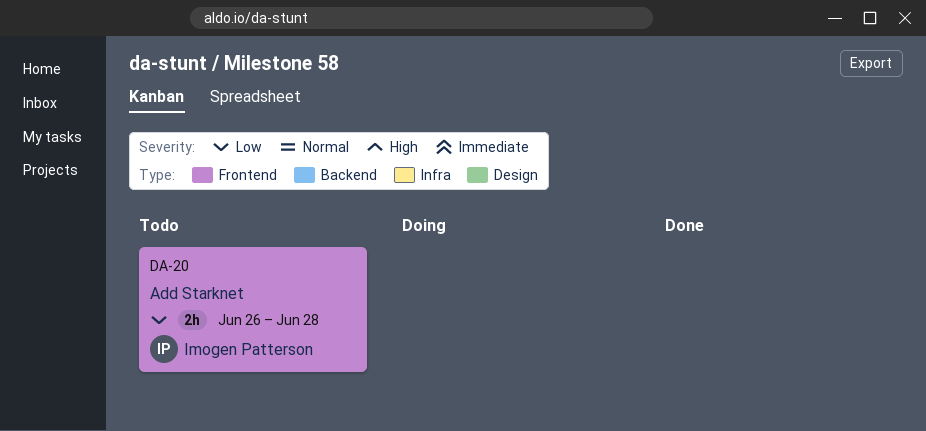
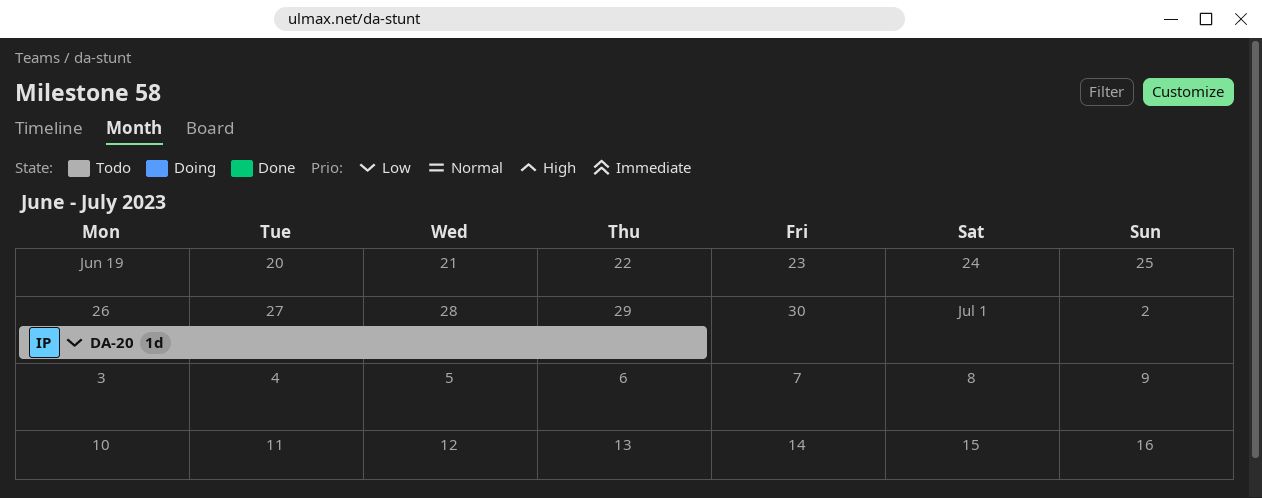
DA-20, estimate: 2h -> 1d
DA-20, due: Jun 28 -> Jun 29

